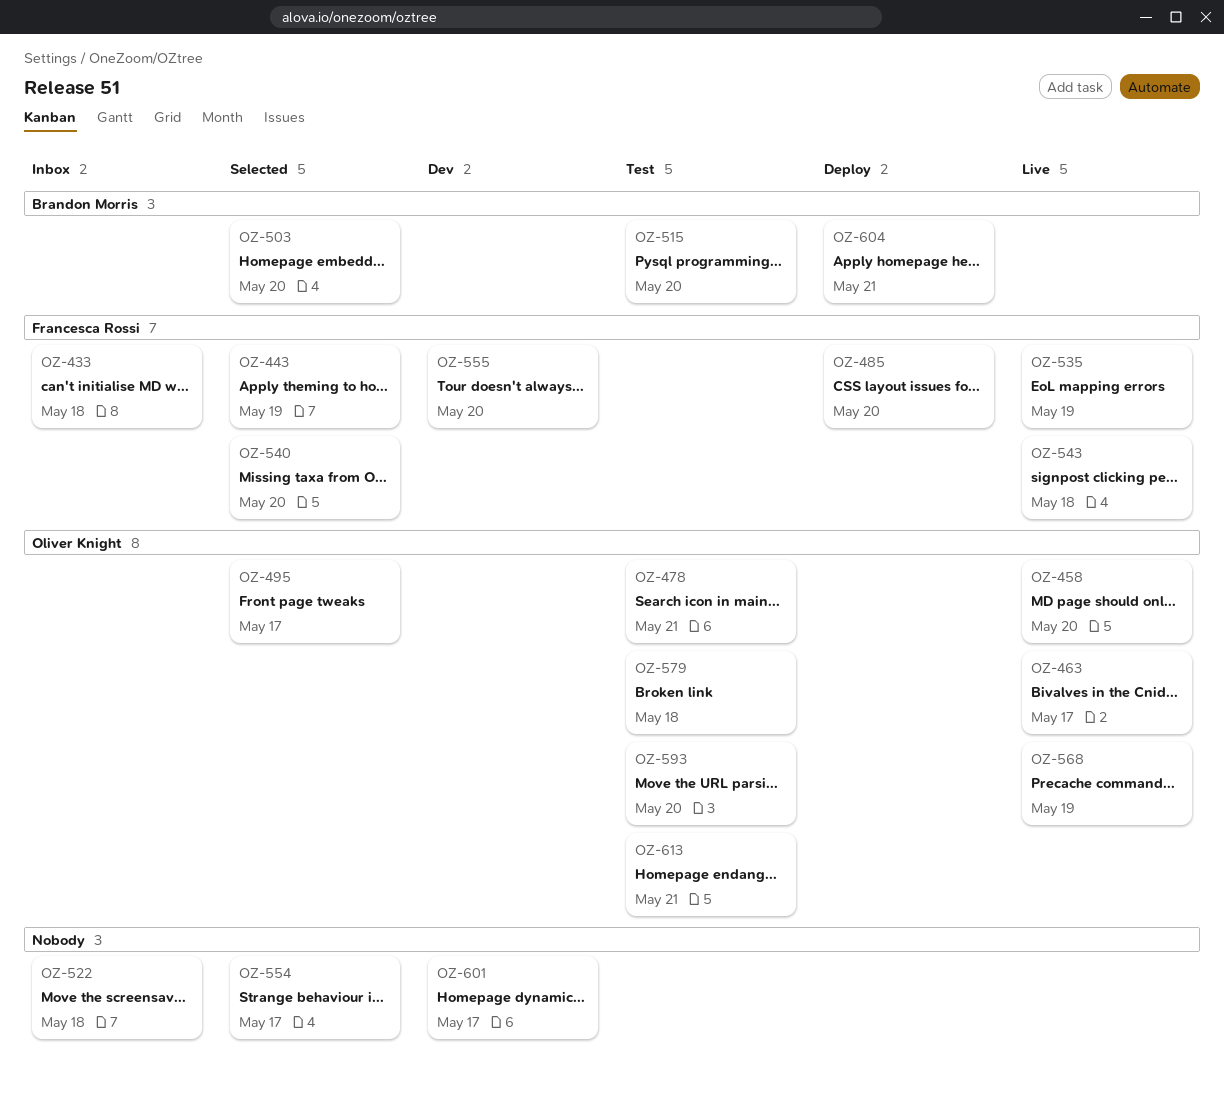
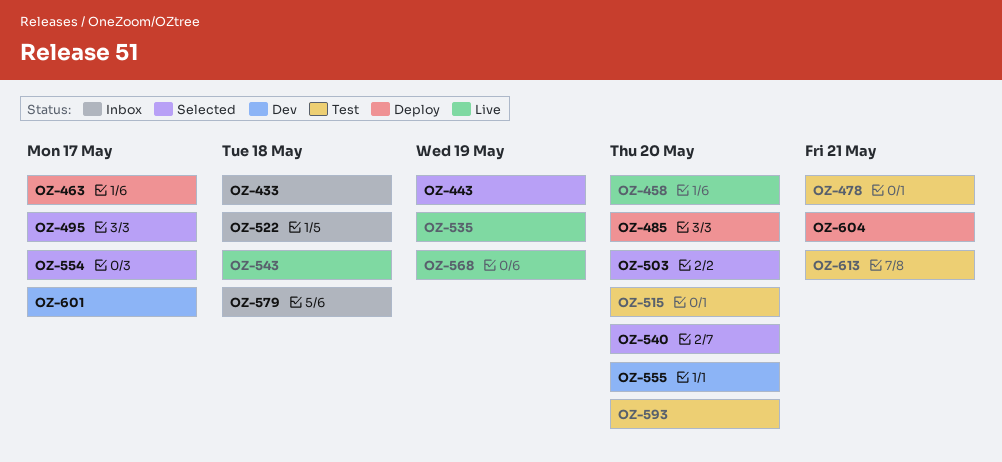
OZ-463, status: Live -> Deploy
OZ-579, status: Test -> Inbox

